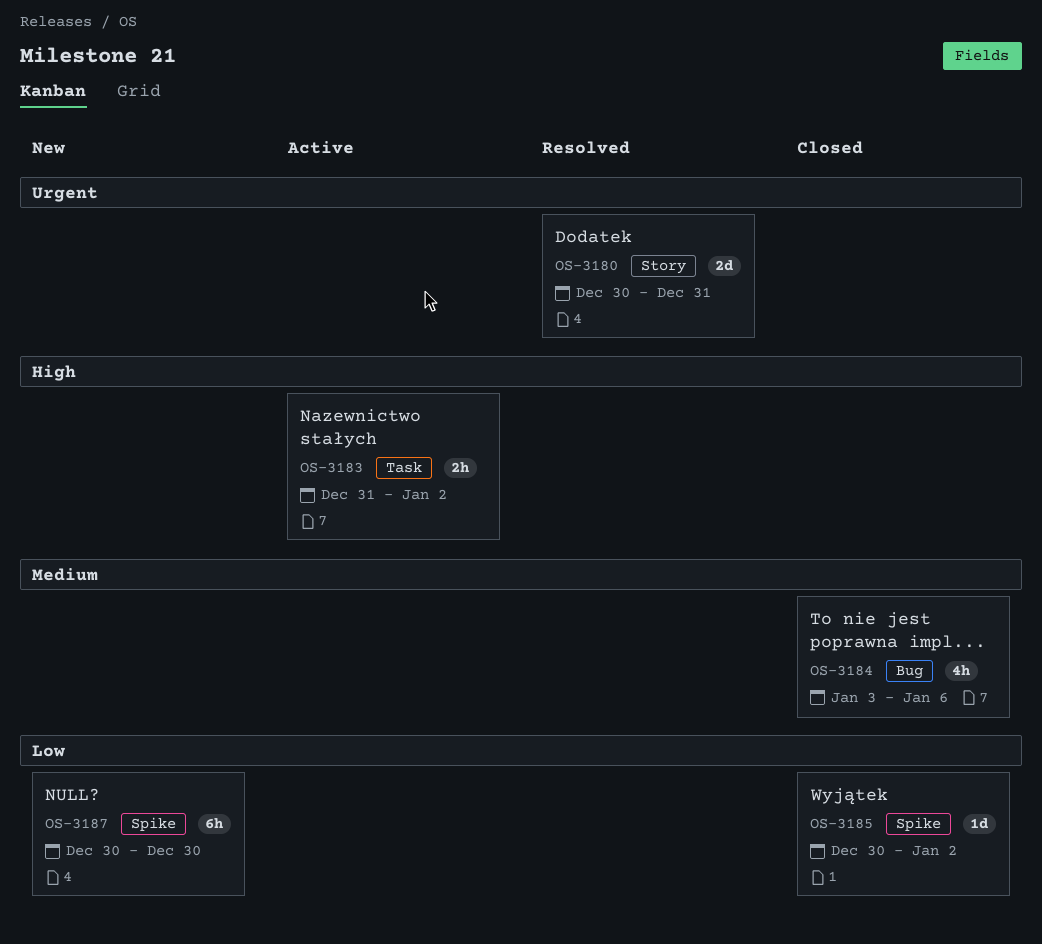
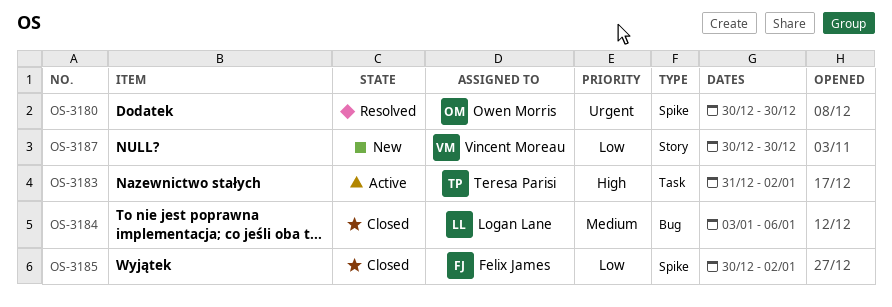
OS-3180, label: Story -> Spike
OS-3180, due: Dec 31 -> Dec 30
OS-3187, label: Spike -> Story

